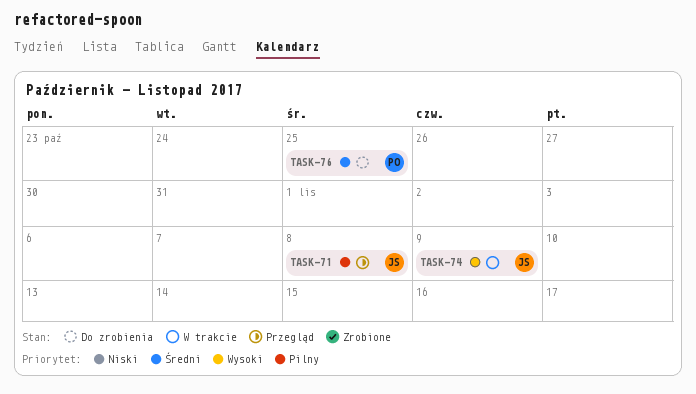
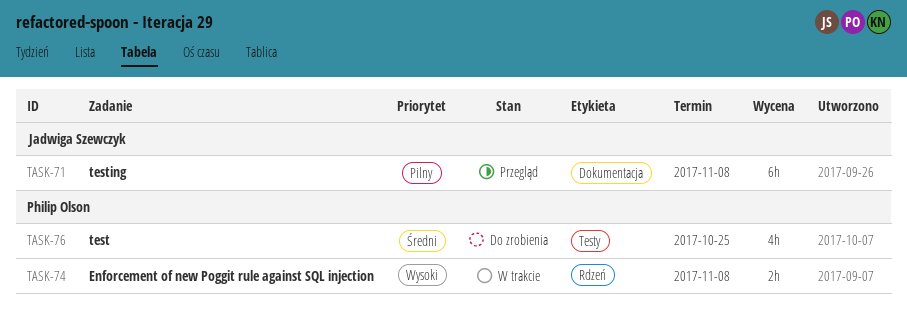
TASK-74, owner: Jadwiga Szewczyk -> Philip Olson
TASK-74, due: Nov 9 -> Nov 8

